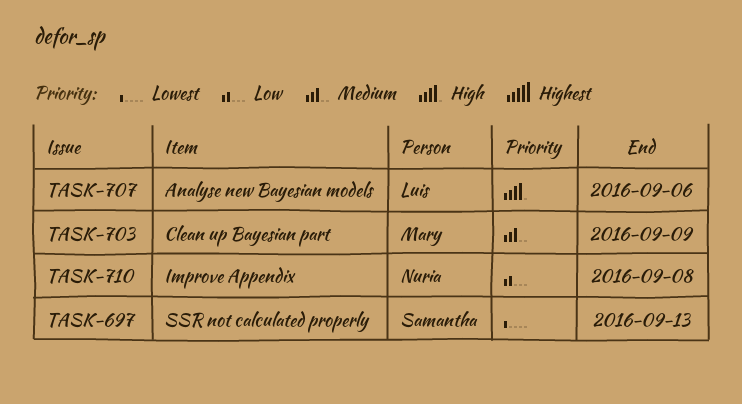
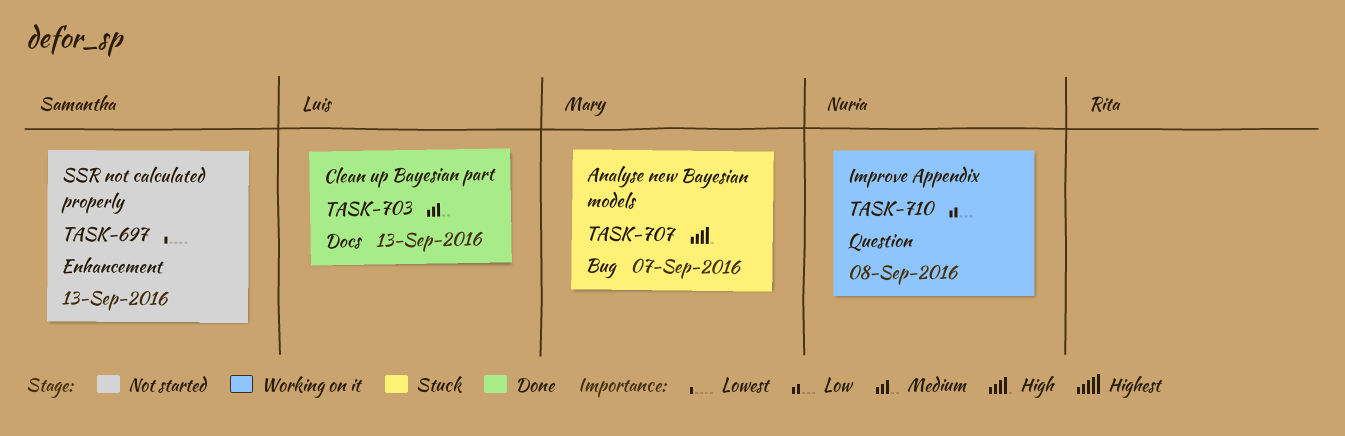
TASK-703, owner: Mary -> Luis
TASK-703, due: Sep 9 -> Sep 13
TASK-707, owner: Luis -> Mary
TASK-707, due: Sep 6 -> Sep 7

